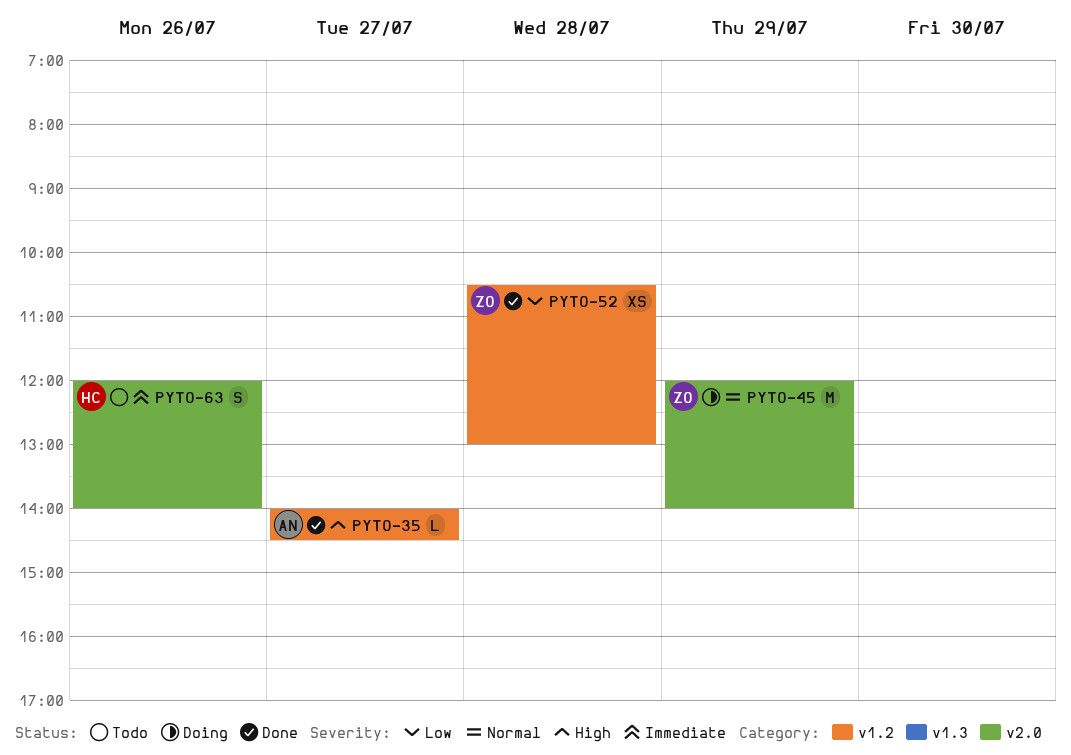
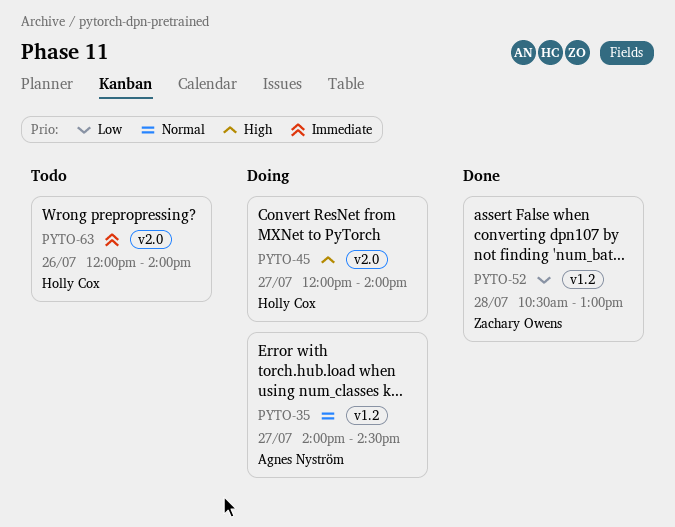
PYTO-35, status: Done -> Doing
PYTO-35, priority: High -> Normal
PYTO-45, owner: Zachary Owens -> Holly Cox
PYTO-45, priority: Normal -> High
PYTO-45, day: Jul 29 -> Jul 27

